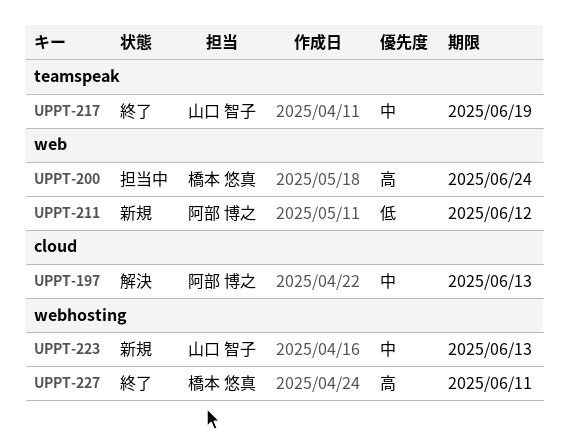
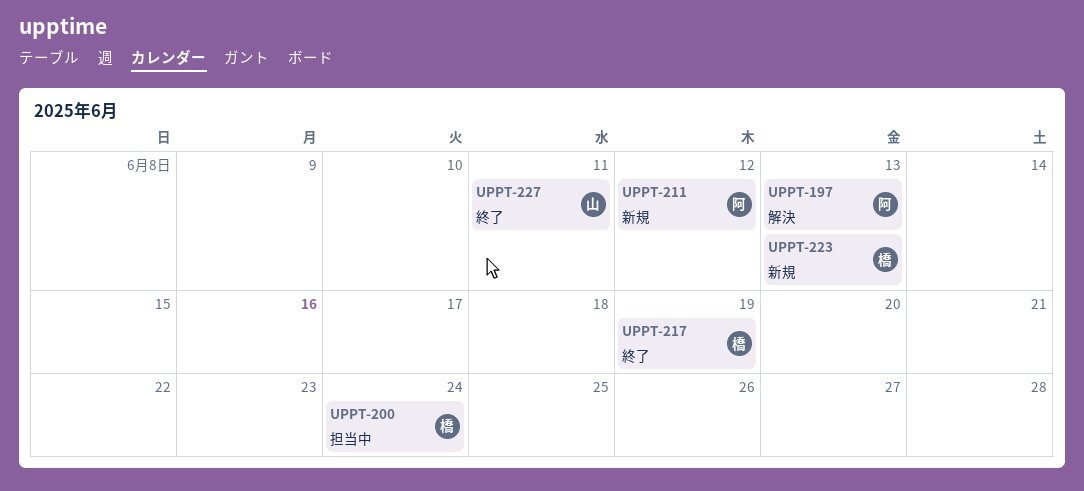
UPPT-217, owner: 山口 智子 -> 橋本 悠真
UPPT-223, owner: 山口 智子 -> 橋本 悠真
UPPT-227, owner: 橋本 悠真 -> 山口 智子

